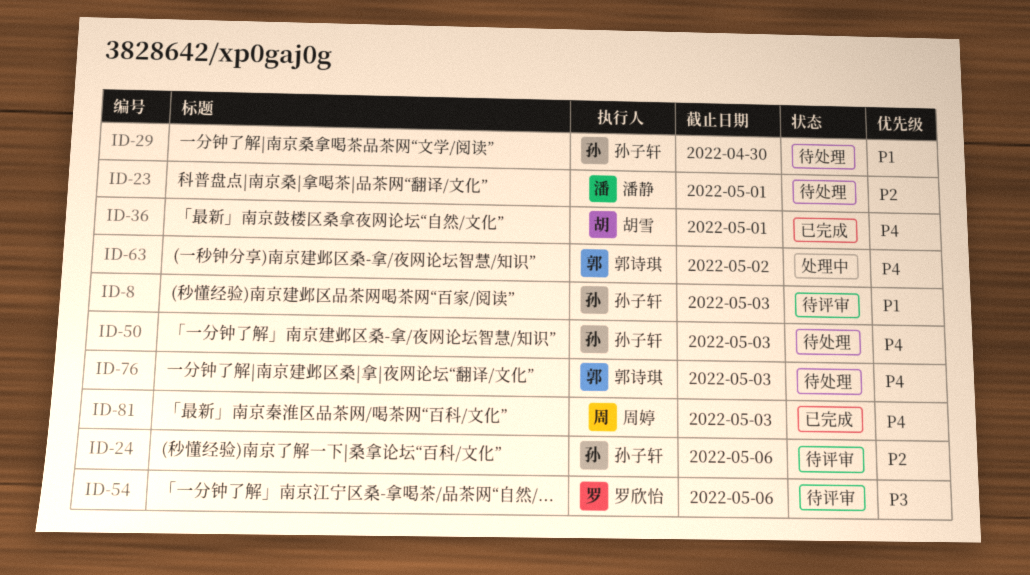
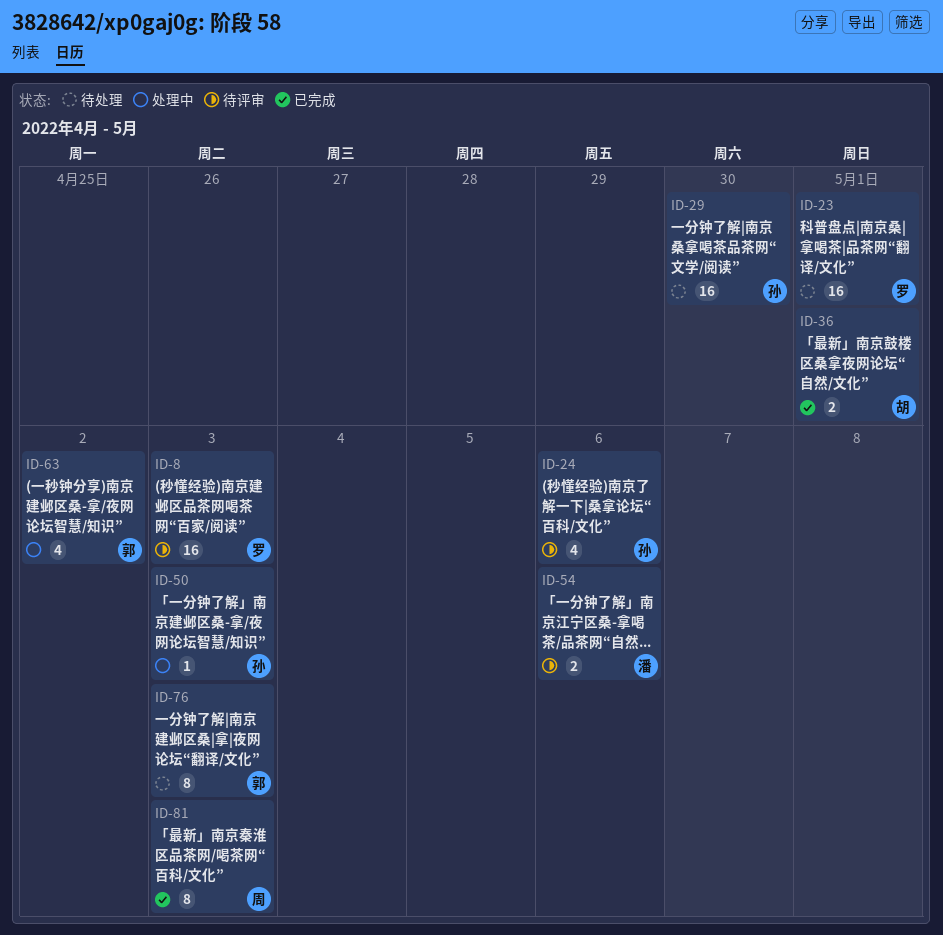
ID-8, owner: 孙子轩 -> 罗欣怡
ID-23, owner: 潘静 -> 罗欣怡
ID-50, status: 待处理 -> 处理中
ID-54, owner: 罗欣怡 -> 潘静

